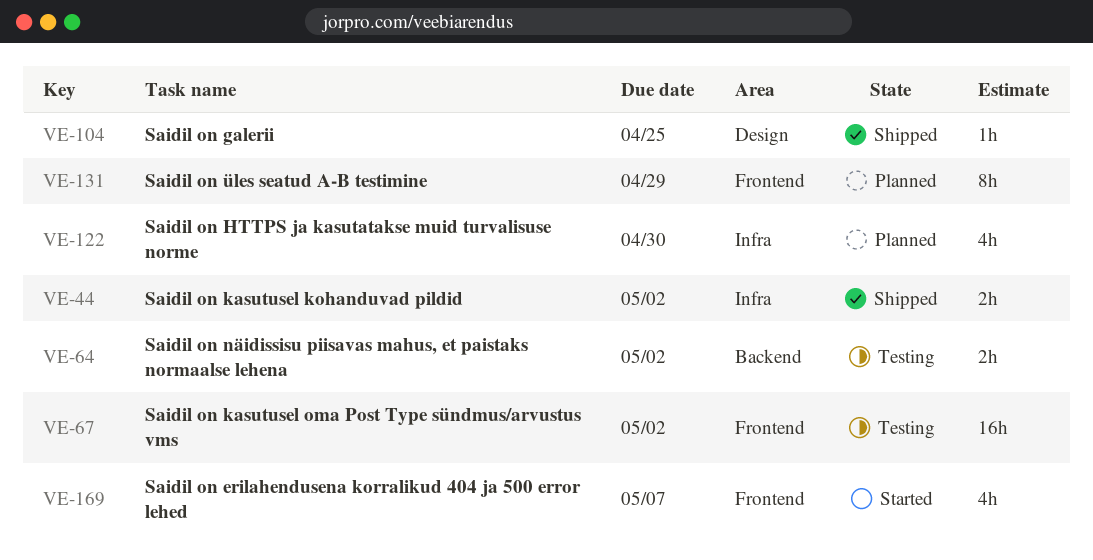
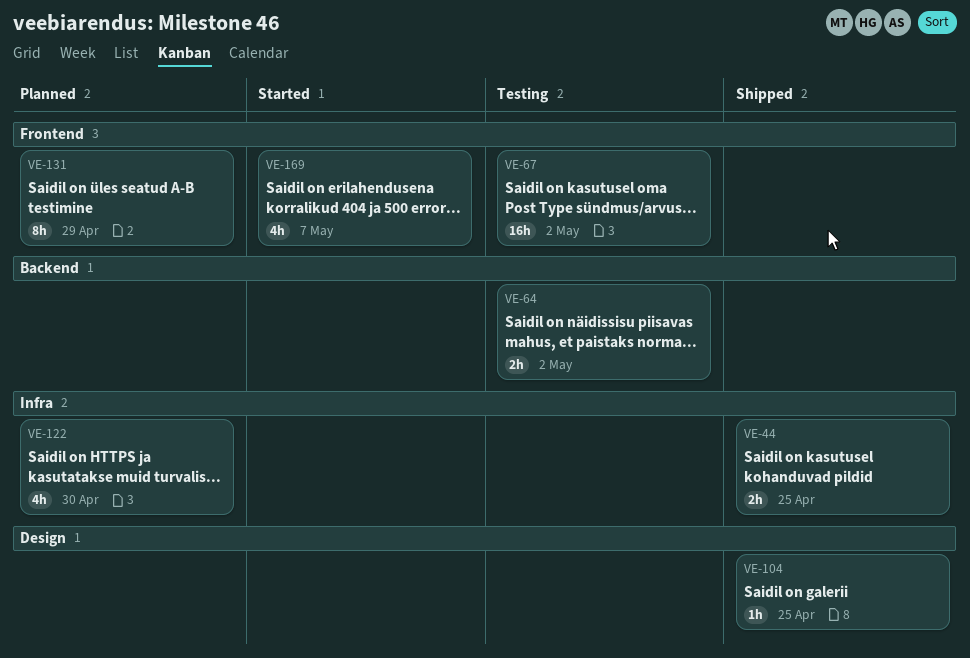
VE-44, due: May 2 -> Apr 25

